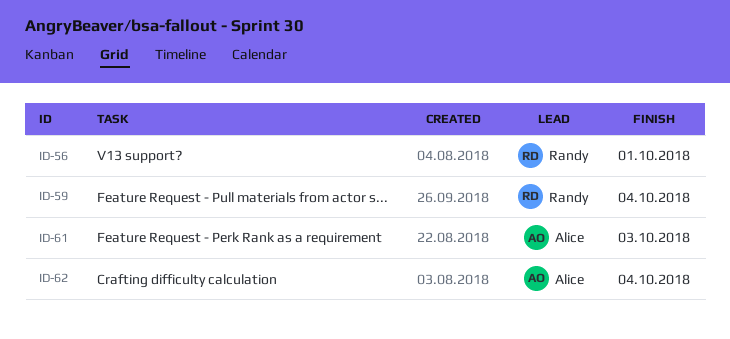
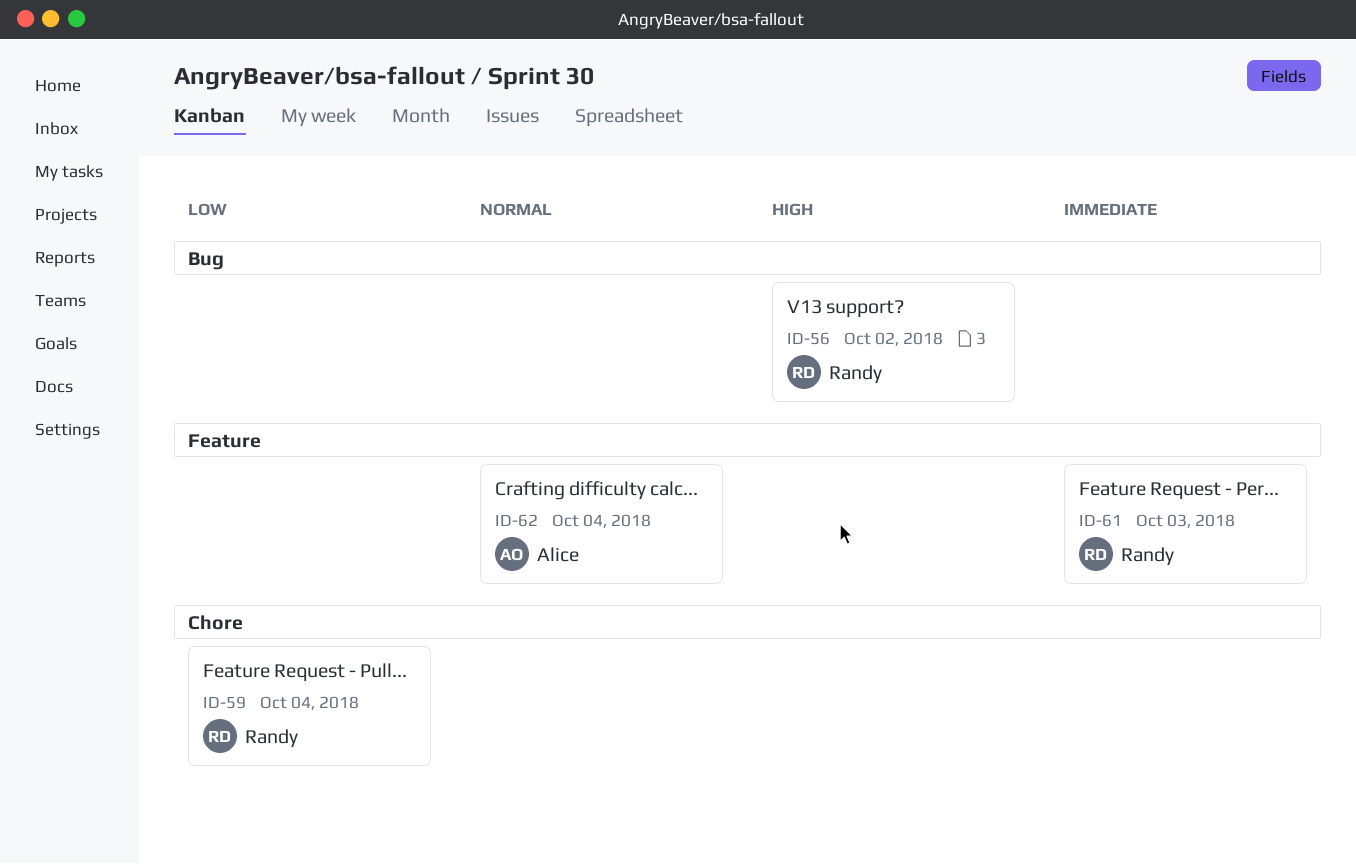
ID-56, due: Oct 1 -> Oct 2
ID-61, owner: Alice -> Randy

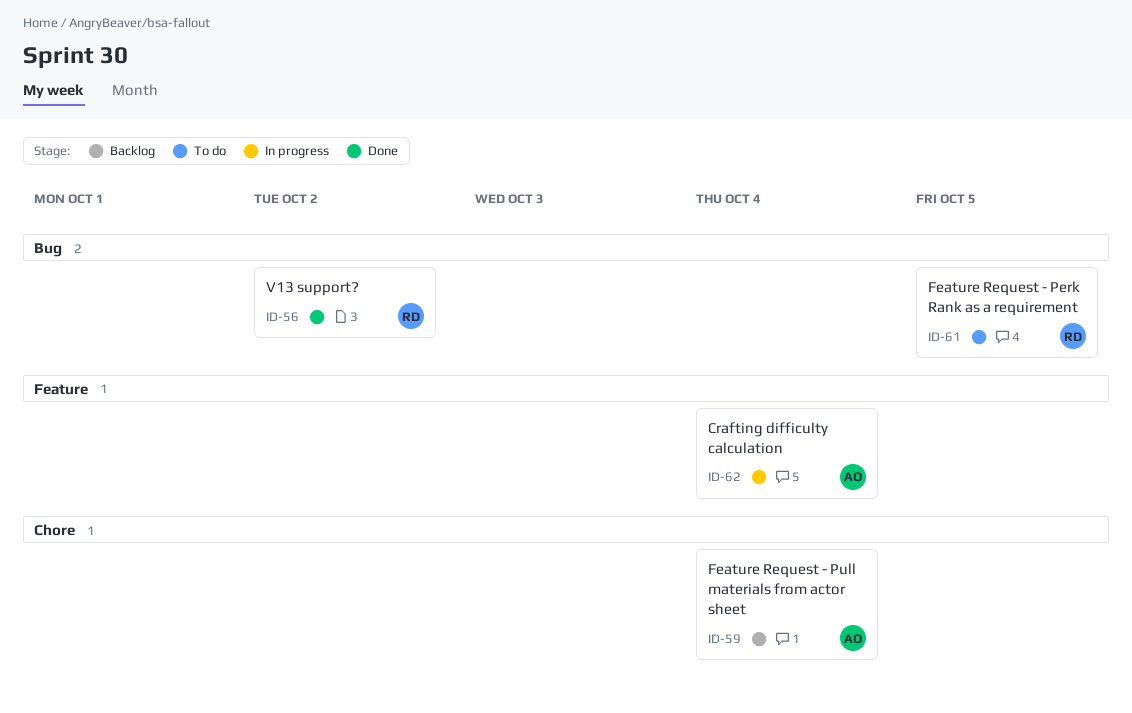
ID-59, owner: Randy -> Alice
ID-61, label: Feature -> Bug
ID-61, due: Oct 3 -> Oct 5

